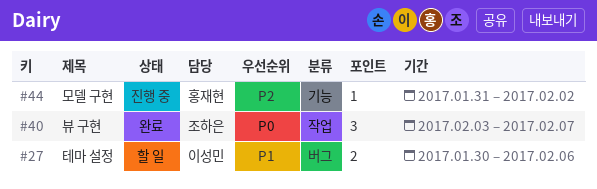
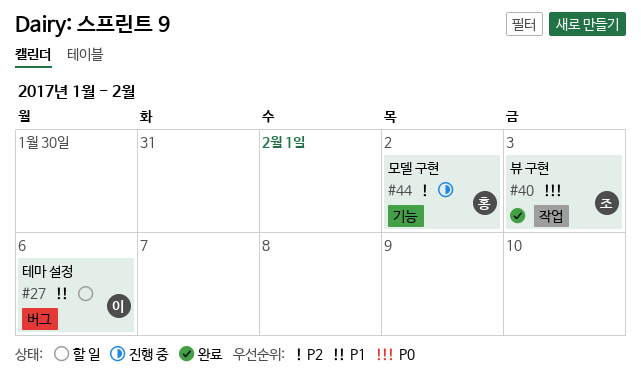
#40, due: Feb 7 -> Feb 3

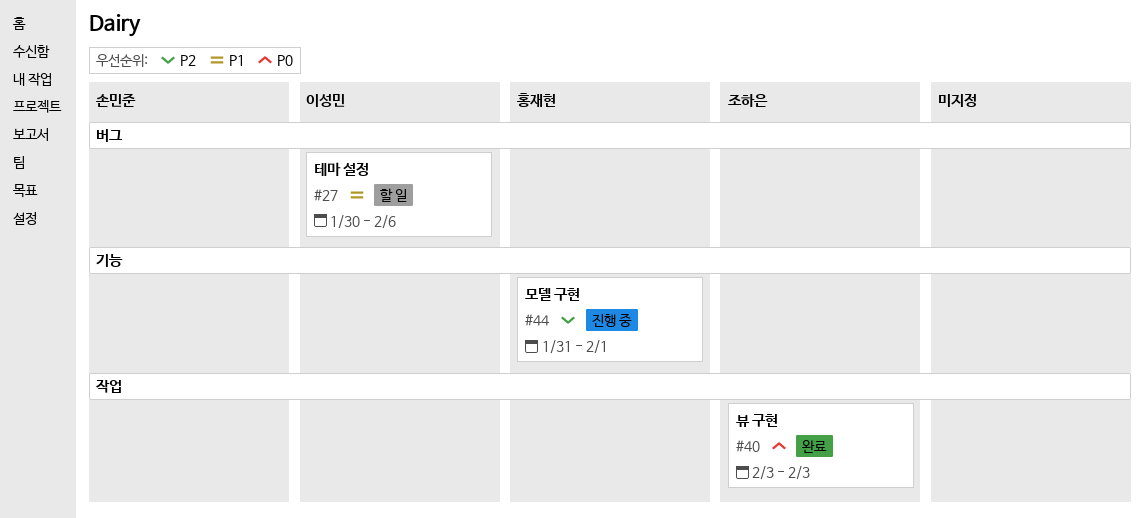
#44, due: Feb 2 -> Feb 1

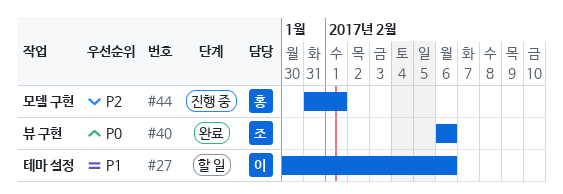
#40, start: Feb 3 -> Feb 6
#40, due: Feb 3 -> Feb 6

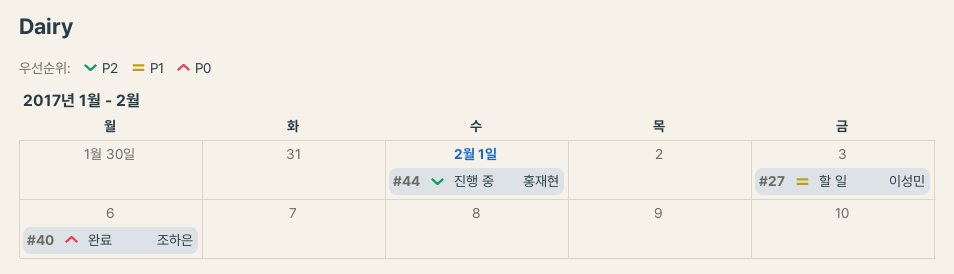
#27, due: Feb 6 -> Feb 3

